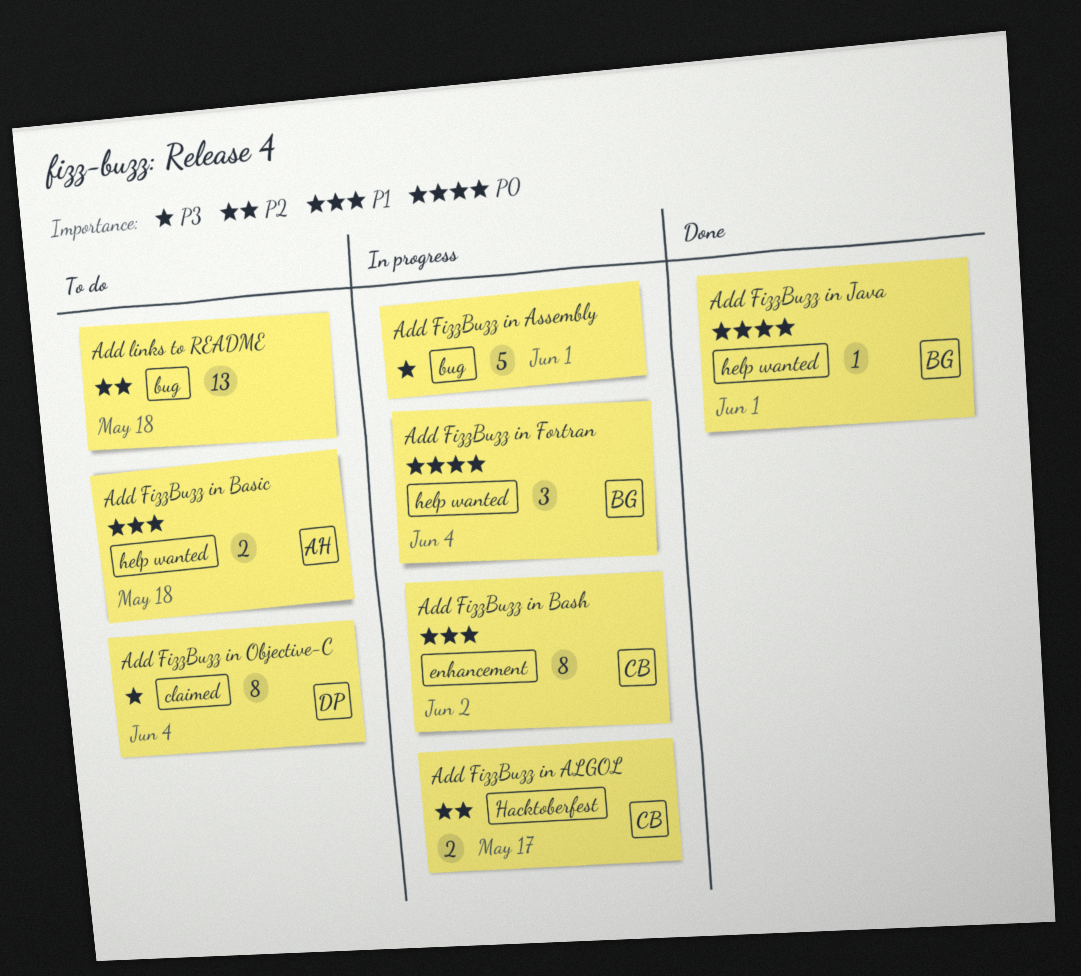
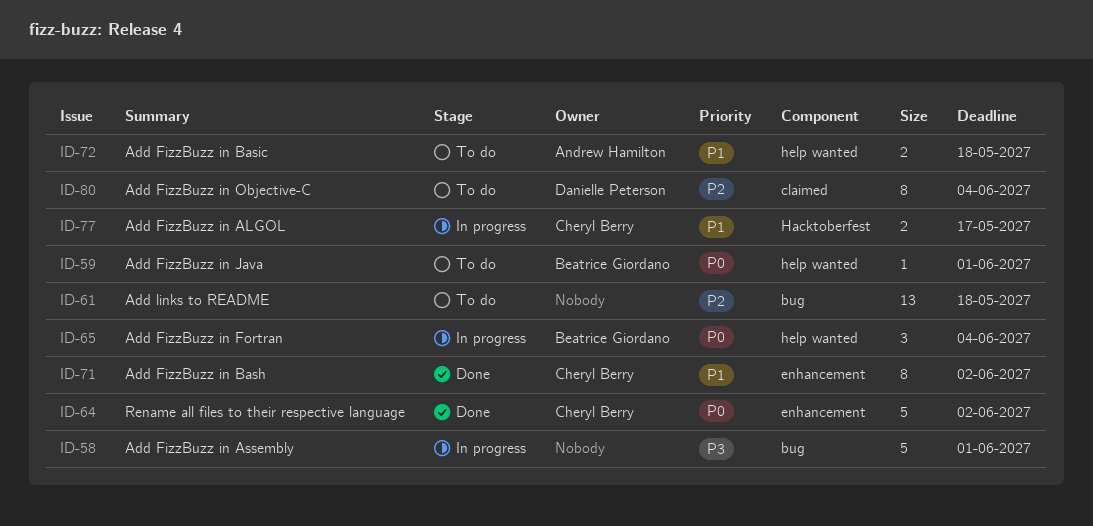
Add FizzBuzz in ALGOL, priority: P2 -> P1
Add FizzBuzz in Bash, status: In progress -> Done
Add FizzBuzz in Java, status: Done -> To do
Add FizzBuzz in Objective-C, priority: P3 -> P2
Rename all files to their respective language: none -> present

